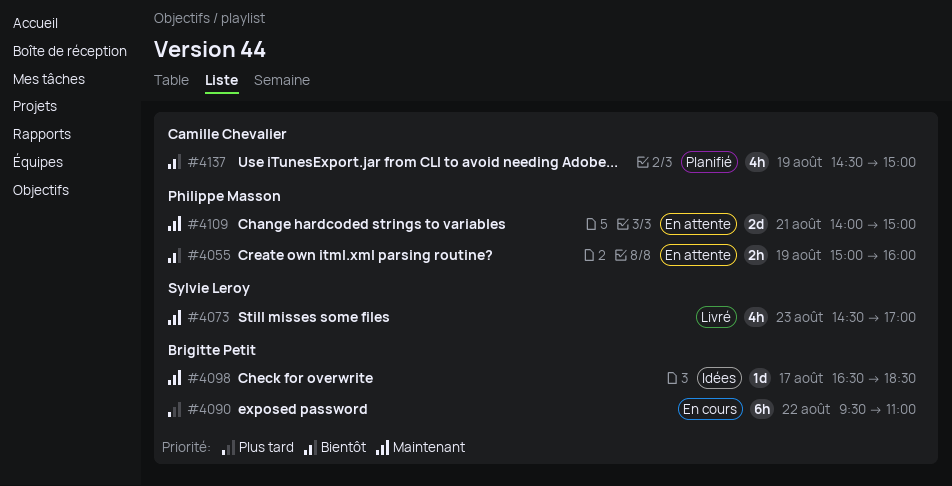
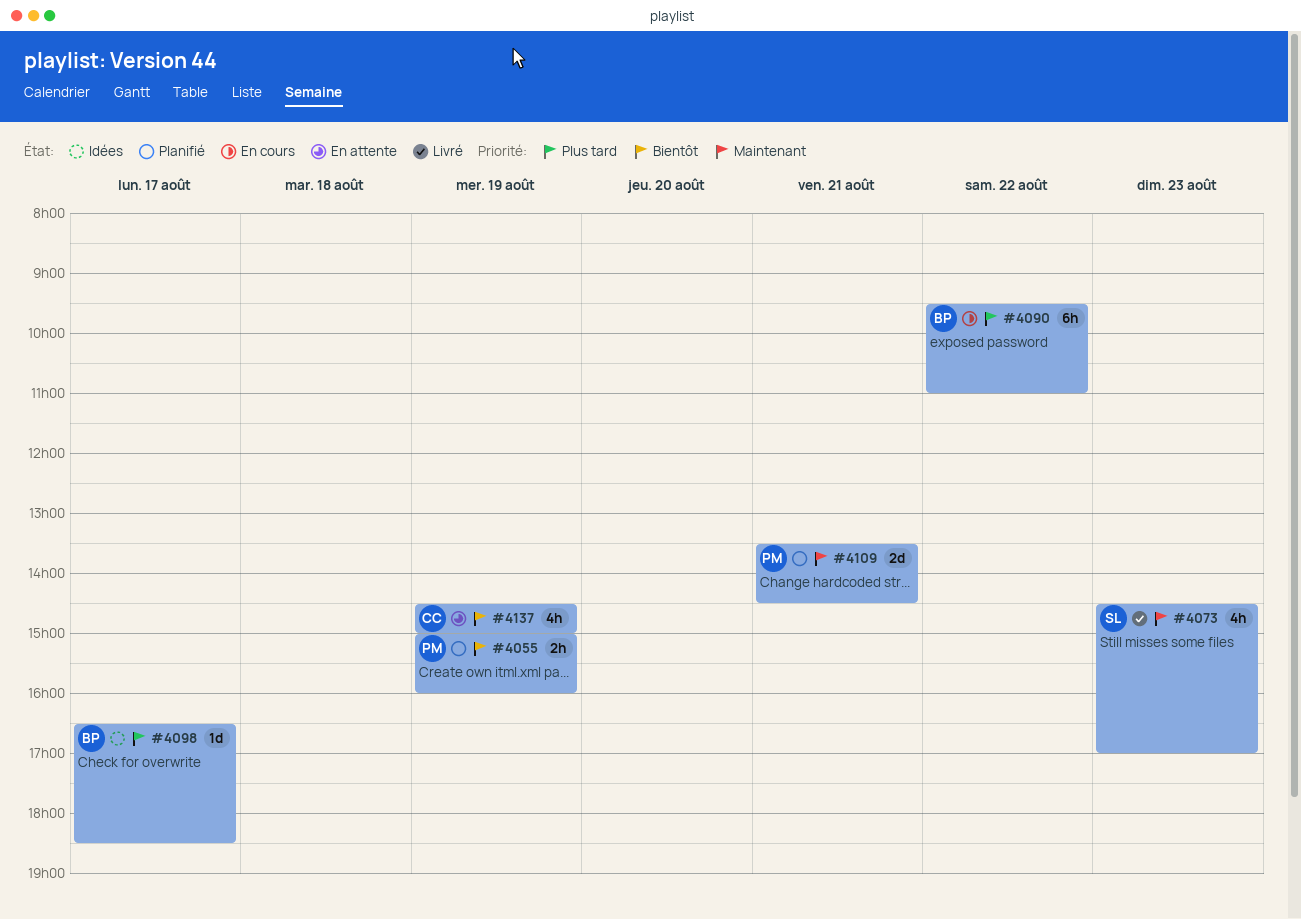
#4055, status: En attente -> Planifié
#4098, priority: Maintenant -> Plus tard
#4109, status: En attente -> Planifié
#4109, begins: 14:00 -> 13:30
#4109, ends: 15:00 -> 14:30
#4137, status: Planifié -> En attente

